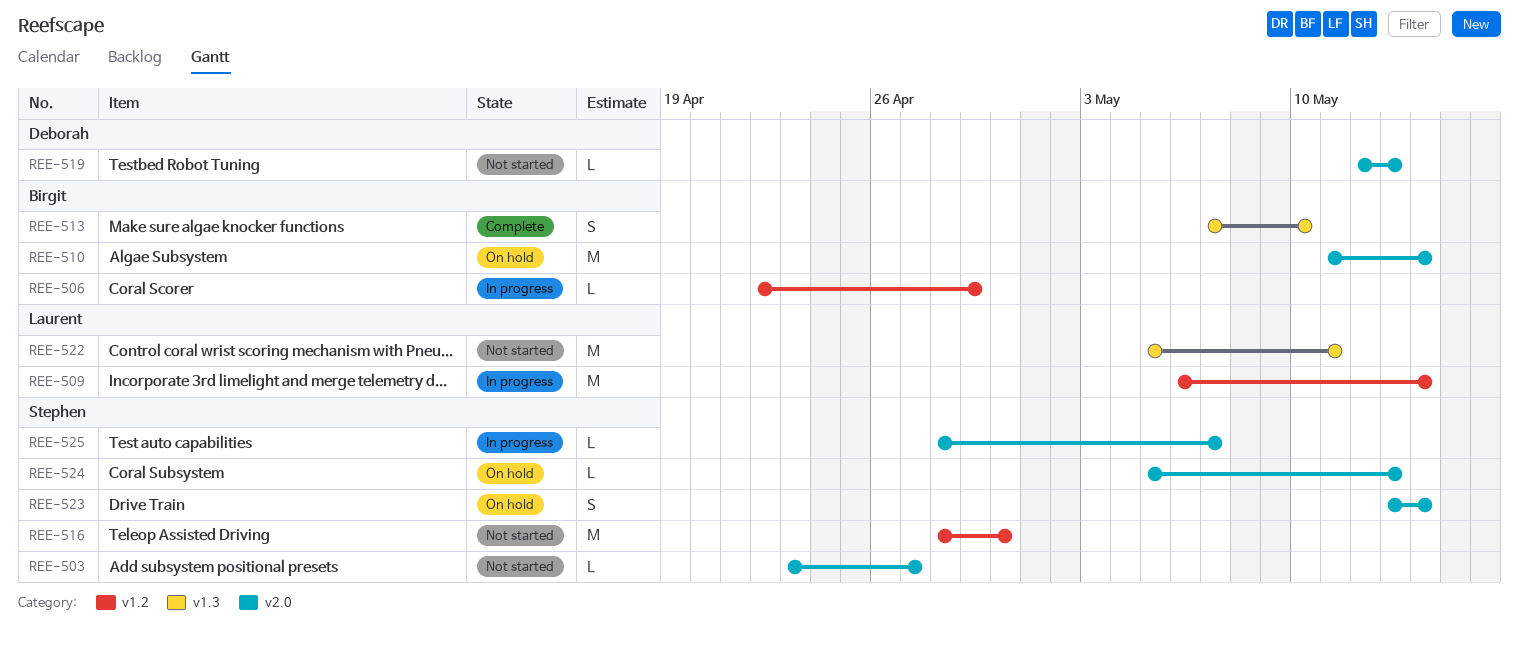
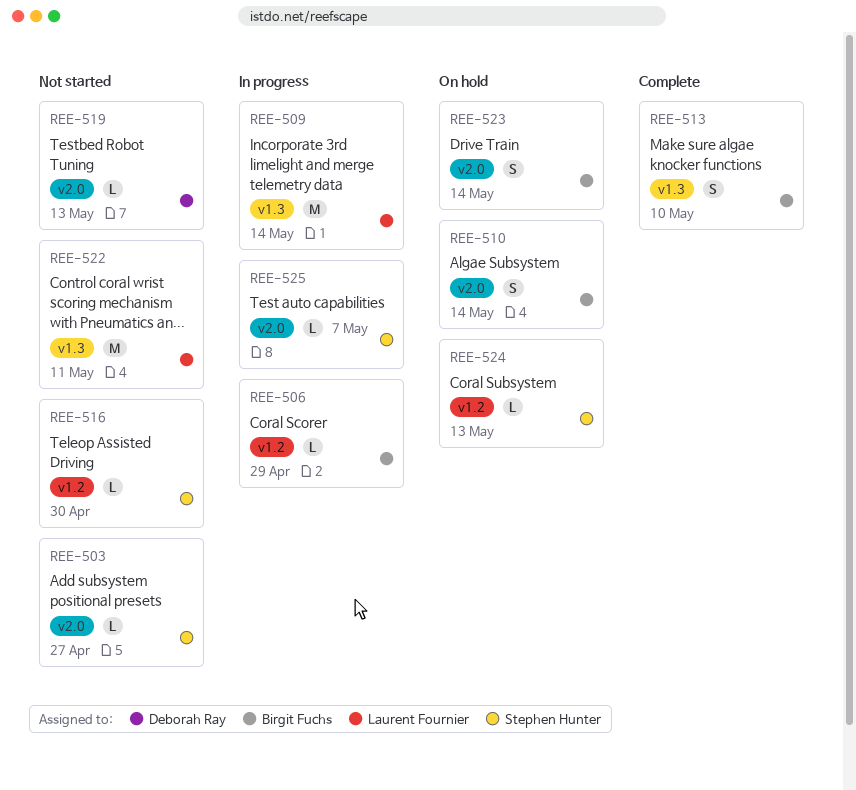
REE-509, label: v1.2 -> v1.3
REE-510, estimate: M -> S
REE-516, estimate: M -> L
REE-523, owner: Stephen Hunter -> Birgit Fuchs
REE-524, label: v2.0 -> v1.2

